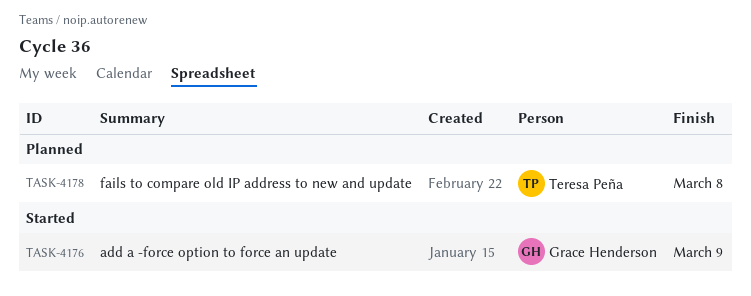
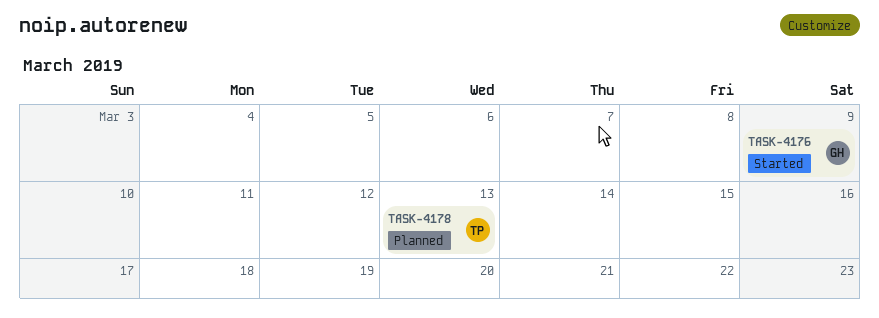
TASK-4178, due: Mar 8 -> Mar 13

